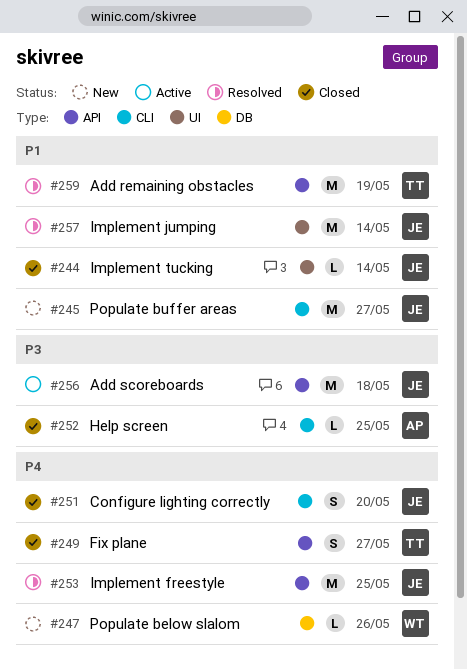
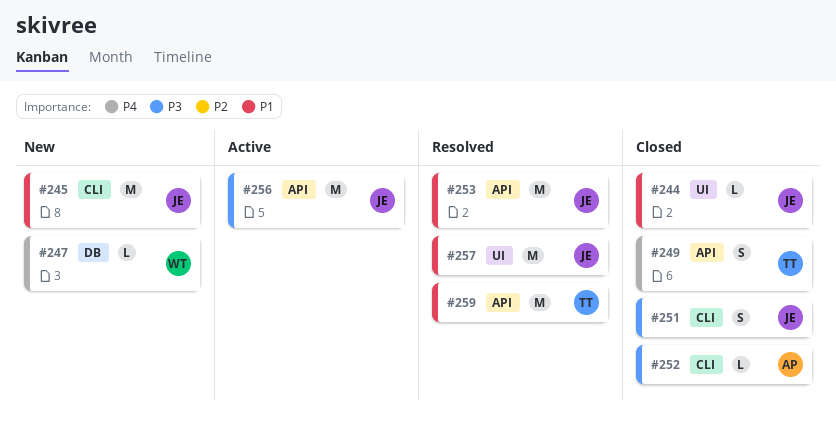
#251, priority: P4 -> P3
#253, priority: P4 -> P1

